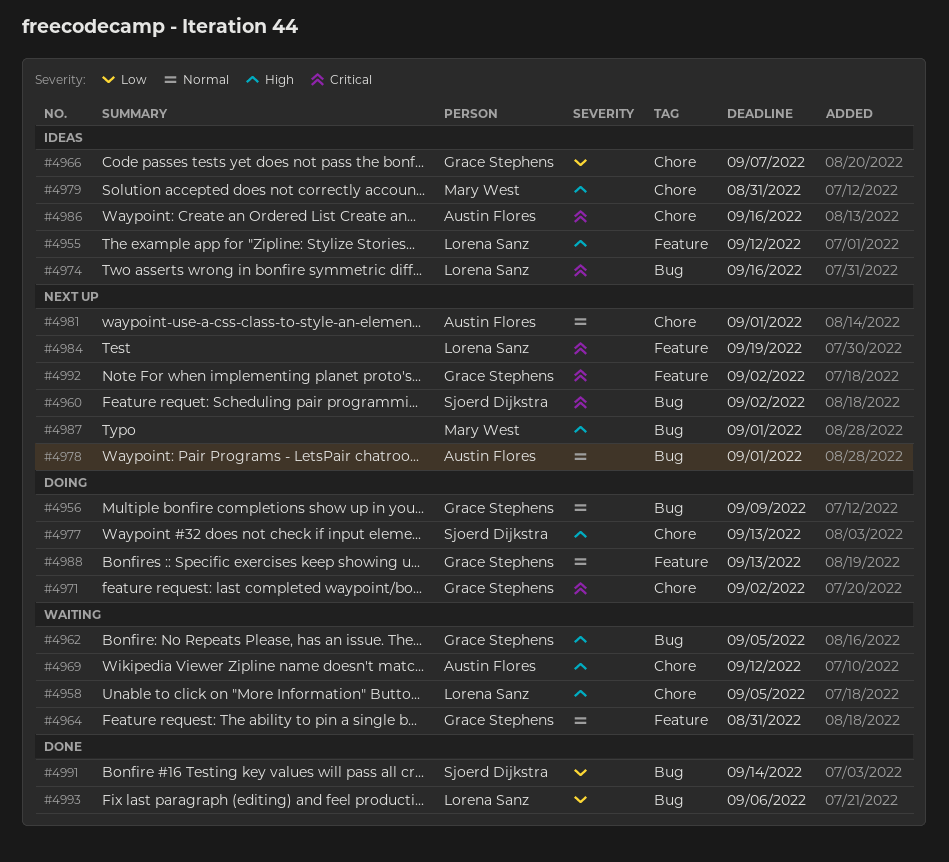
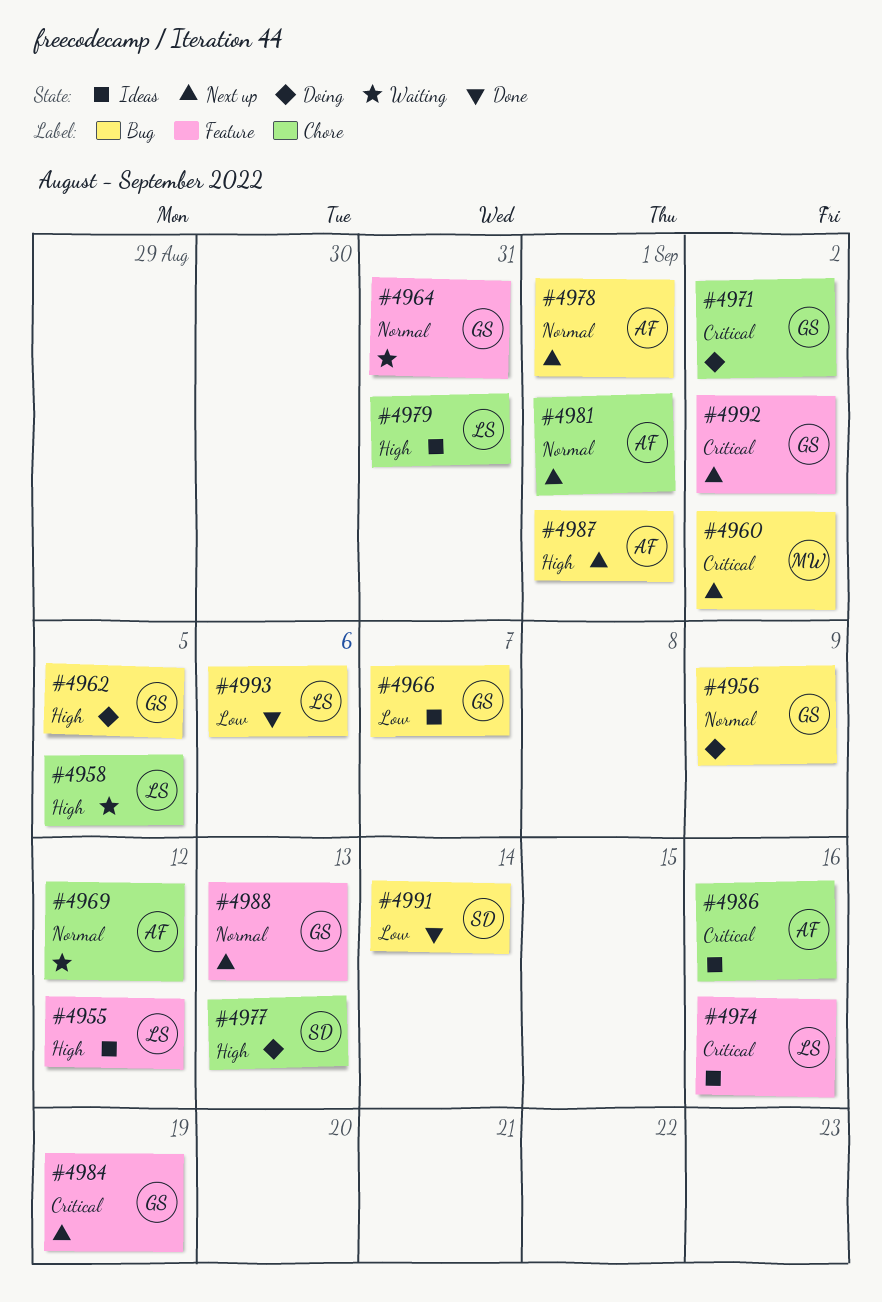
#4960, owner: Sjoerd Dijkstra -> Mary West
#4962, status: Waiting -> Doing
#4966, label: Chore -> Bug
#4969, priority: High -> Normal
#4974, label: Bug -> Feature
#4979, owner: Mary West -> Lorena Sanz
#4984, owner: Lorena Sanz -> Grace Stephens
#4987, owner: Mary West -> Austin Flores
#4988, status: Doing -> Next up

